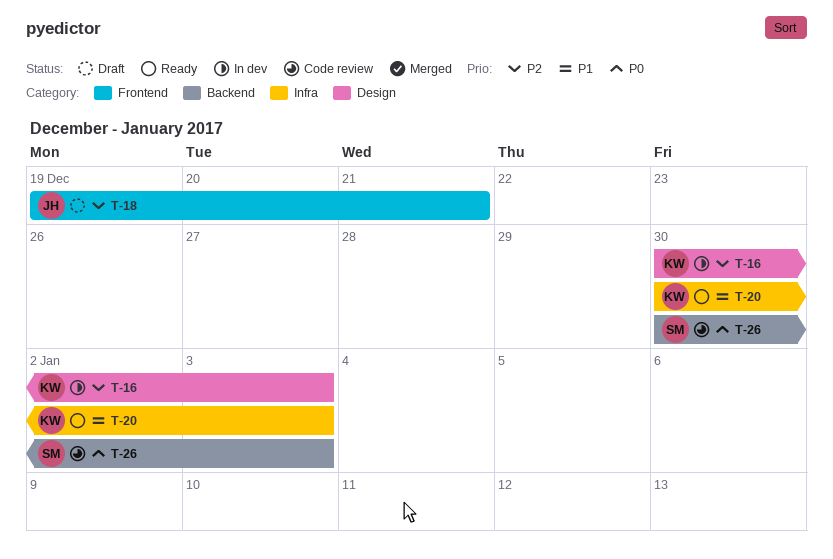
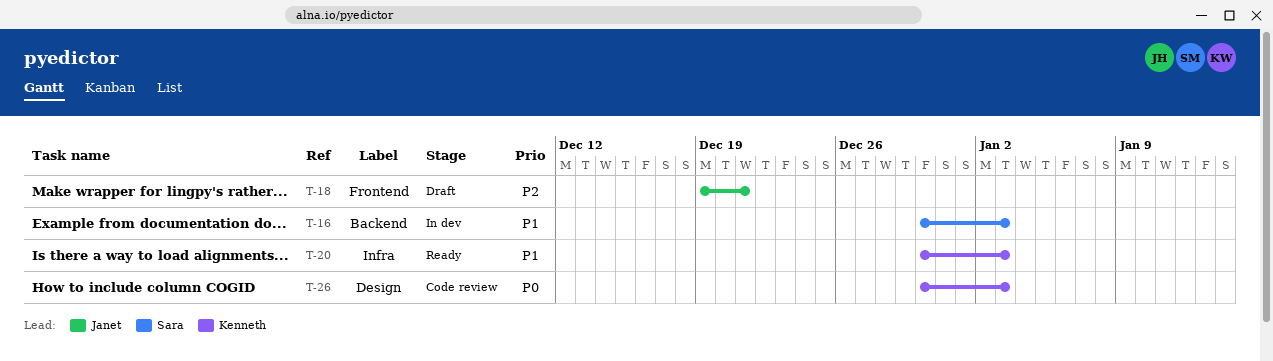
T-16, owner: Kenneth -> Sara
T-16, priority: P2 -> P1
T-16, label: Design -> Backend
T-26, owner: Sara -> Kenneth
T-26, label: Backend -> Design

